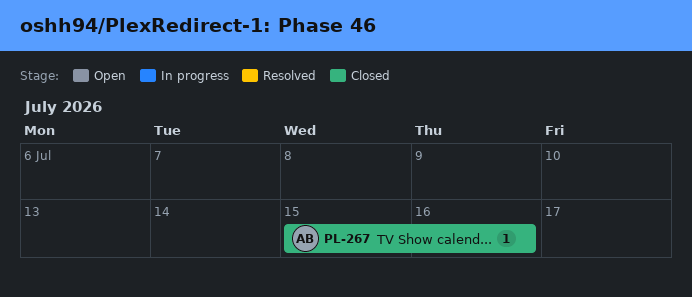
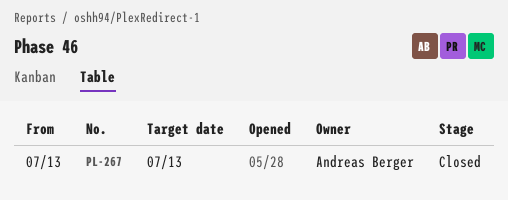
PL-267, start: Jul 15 -> Jul 13
PL-267, due: Jul 16 -> Jul 13

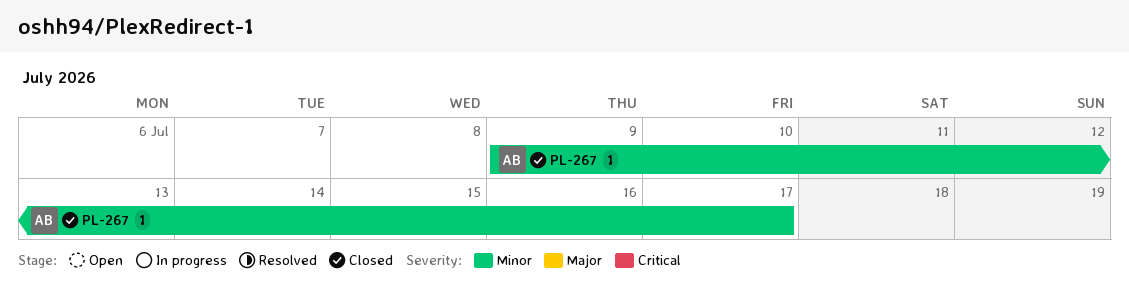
PL-267, start: Jul 13 -> Jul 9
PL-267, due: Jul 13 -> Jul 17

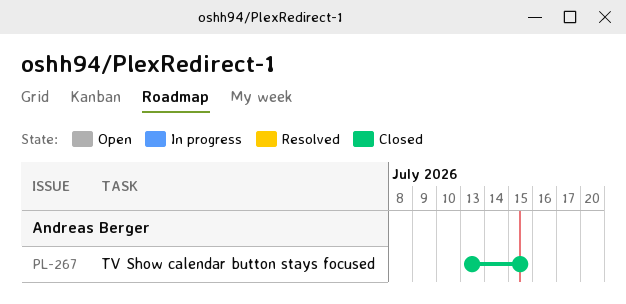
PL-267, start: Jul 9 -> Jul 13
PL-267, due: Jul 17 -> Jul 15

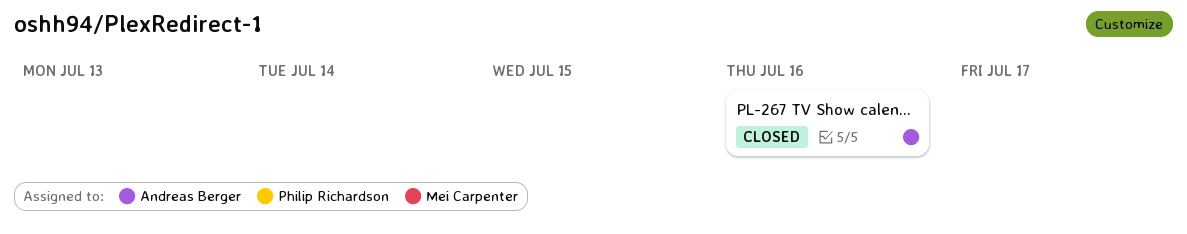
PL-267, due: Jul 15 -> Jul 16

